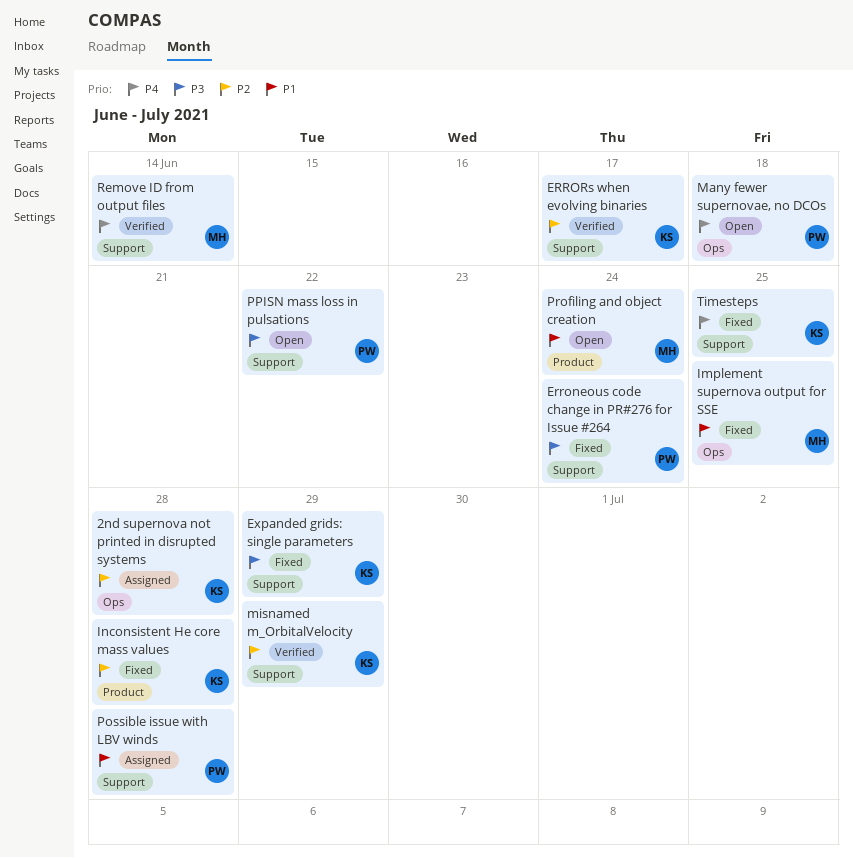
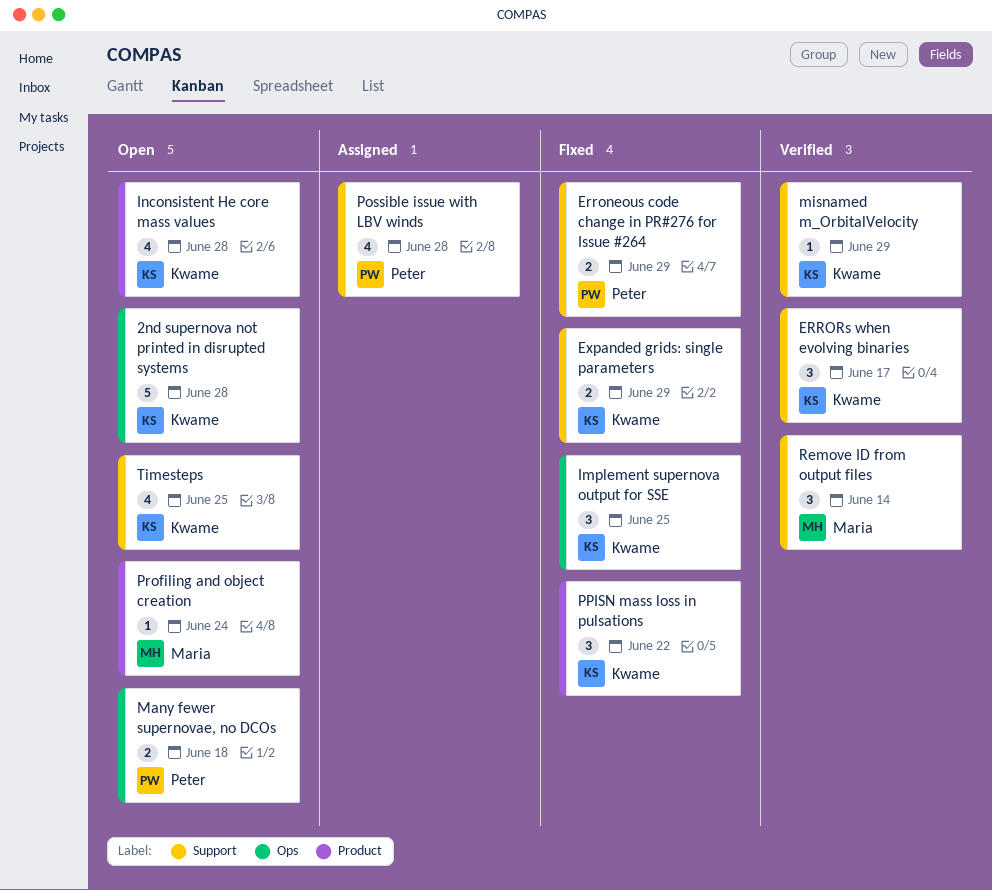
2nd supernova not printed in disrupted systems, status: Assigned -> Open
Erroneous code change in PR#276 for Issue #264, due: Jun 24 -> Jun 29
Implement supernova output for SSE, owner: Maria -> Kwame
Inconsistent He core mass values, status: Fixed -> Open
PPISN mass loss in pulsations, status: Open -> Fixed
PPISN mass loss in pulsations, owner: Peter -> Kwame
PPISN mass loss in pulsations, label: Support -> Product
Timesteps, status: Fixed -> Open

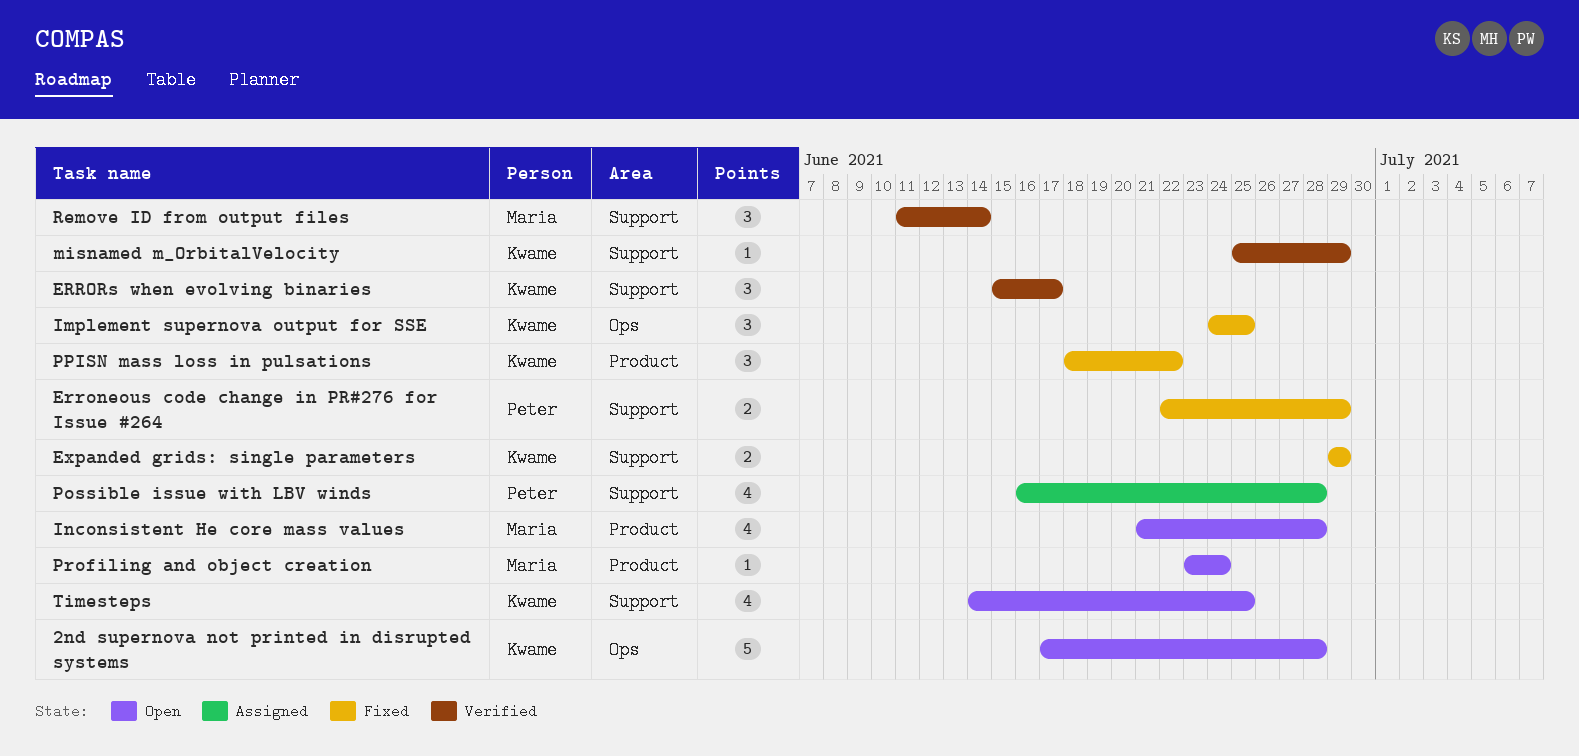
Inconsistent He core mass values, owner: Kwame -> Maria
Many fewer supernovae, no DCOs: present -> none

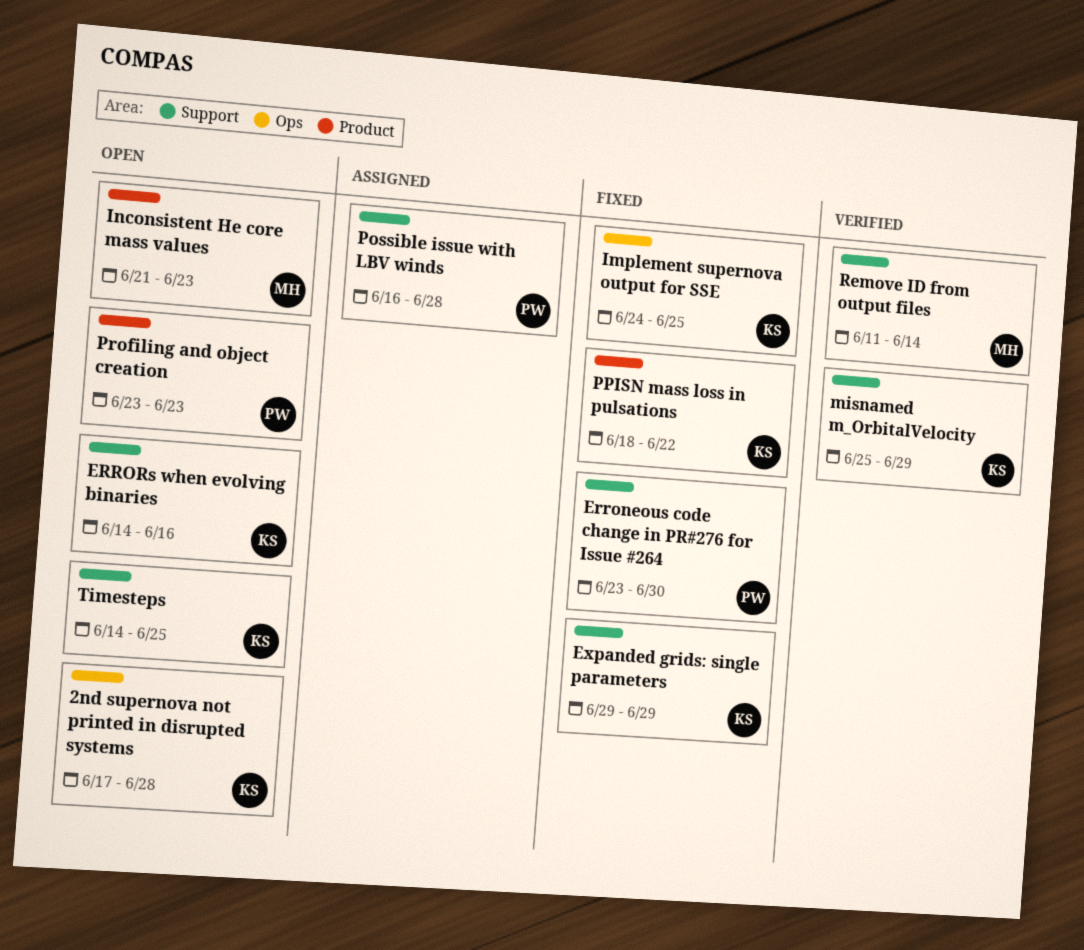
Erroneous code change in PR#276 for Issue #264, start: Jun 22 -> Jun 23
Erroneous code change in PR#276 for Issue #264, due: Jun 29 -> Jun 30
ERRORs when evolving binaries, status: Verified -> Open
ERRORs when evolving binaries, start: Jun 15 -> Jun 14
ERRORs when evolving binaries, due: Jun 17 -> Jun 16
Inconsistent He core mass values, due: Jun 28 -> Jun 23
Profiling and object creation, owner: Maria -> Peter
Profiling and object creation, due: Jun 24 -> Jun 23

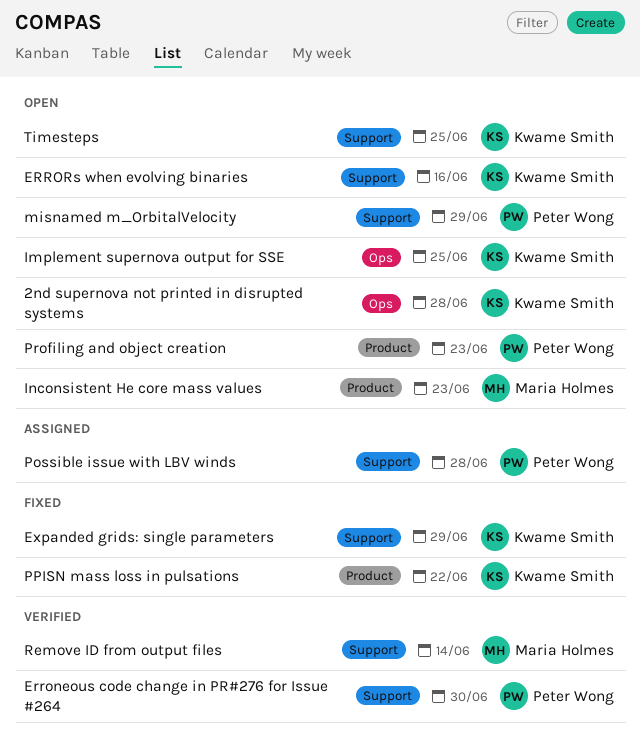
Erroneous code change in PR#276 for Issue #264, status: Fixed -> Verified
Implement supernova output for SSE, status: Fixed -> Open
misnamed m_OrbitalVelocity, status: Verified -> Open
misnamed m_OrbitalVelocity, owner: Kwame Smith -> Peter Wong

